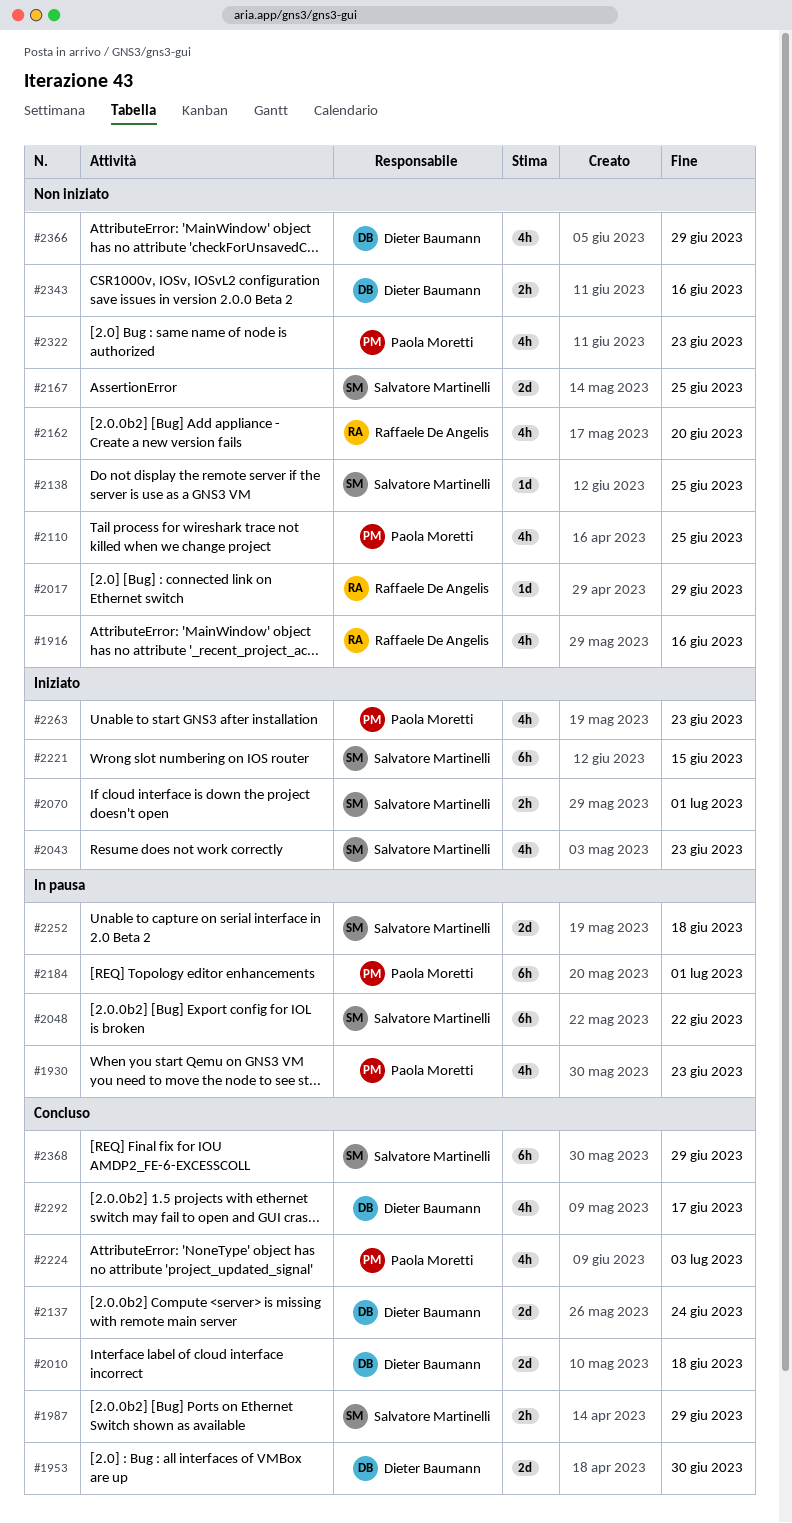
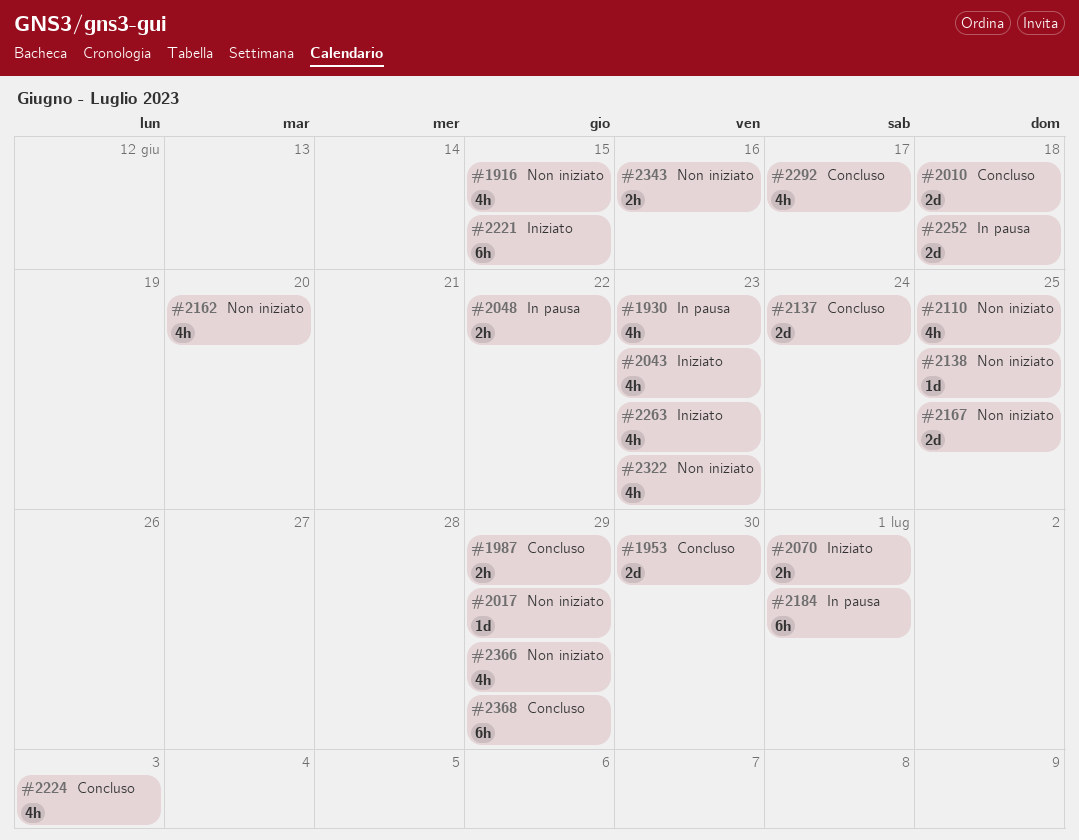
#1916, due: Jun 16 -> Jun 15
#2048, estimate: 6h -> 2h

